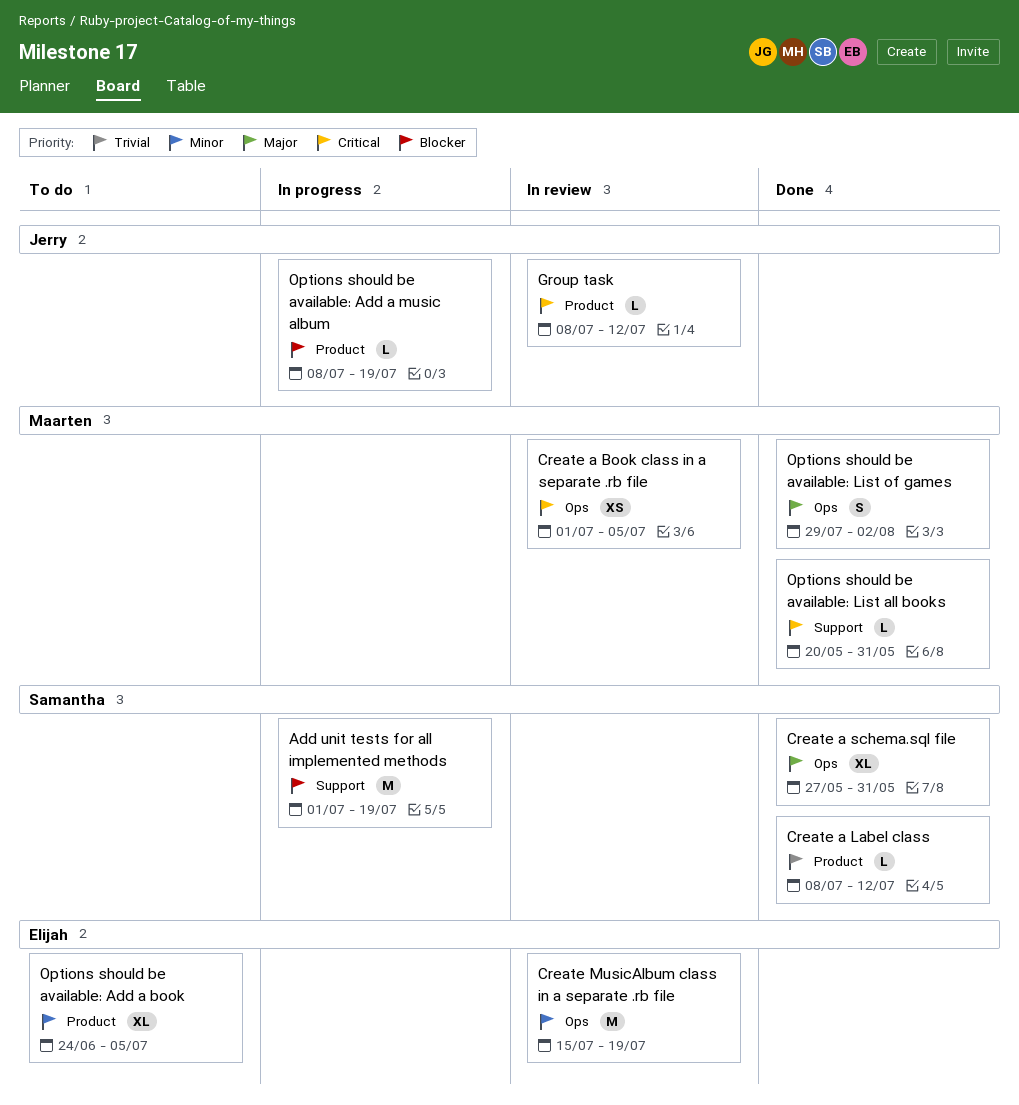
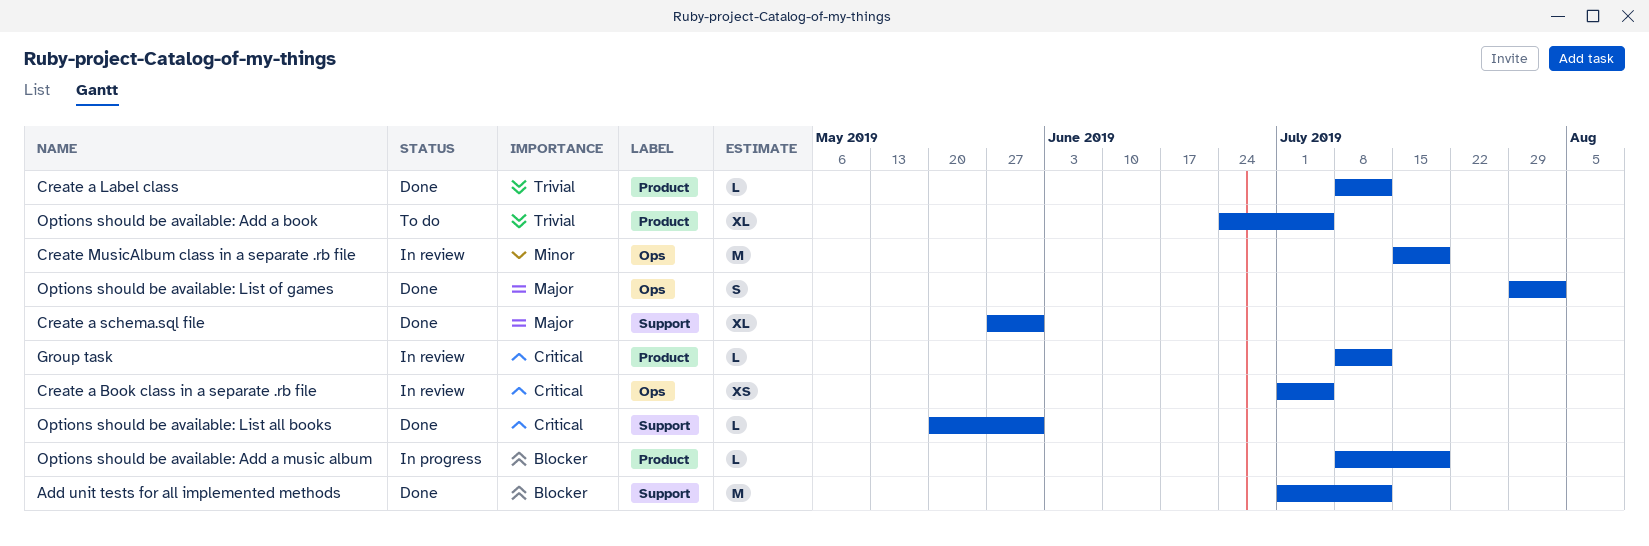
Add unit tests for all implemented methods, status: In progress -> Done
Add unit tests for all implemented methods, due: Jul 19 -> Jul 12
Create a schema.sql file, label: Ops -> Support
Options should be available: Add a book, priority: Minor -> Trivial

